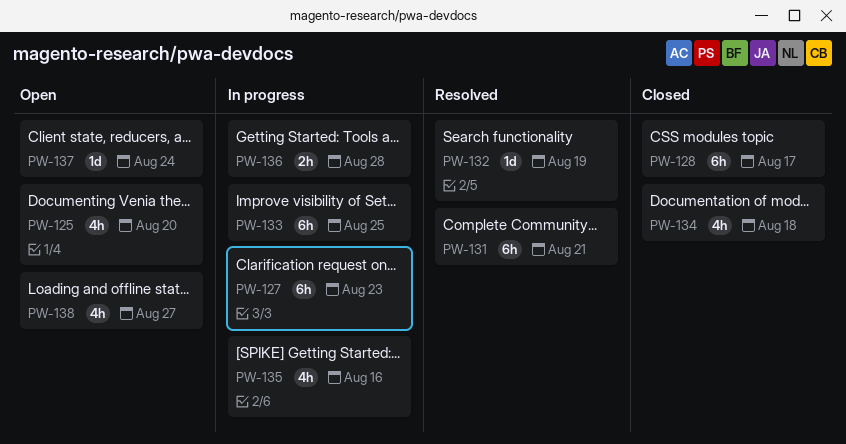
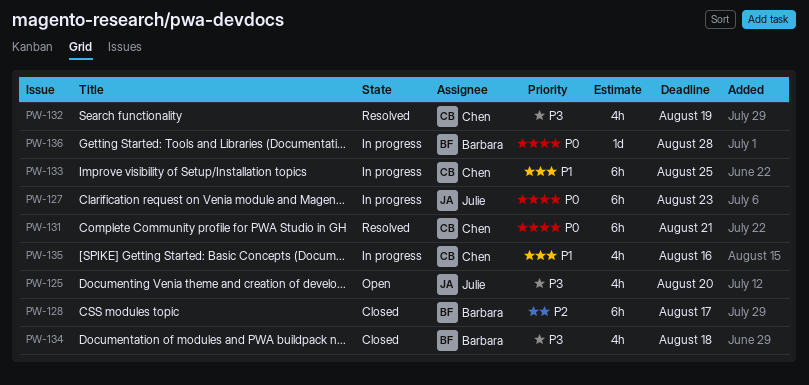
PW-132, estimate: 1d -> 4h
PW-136, estimate: 2h -> 1d
PW-137: present -> none
PW-138: present -> none

